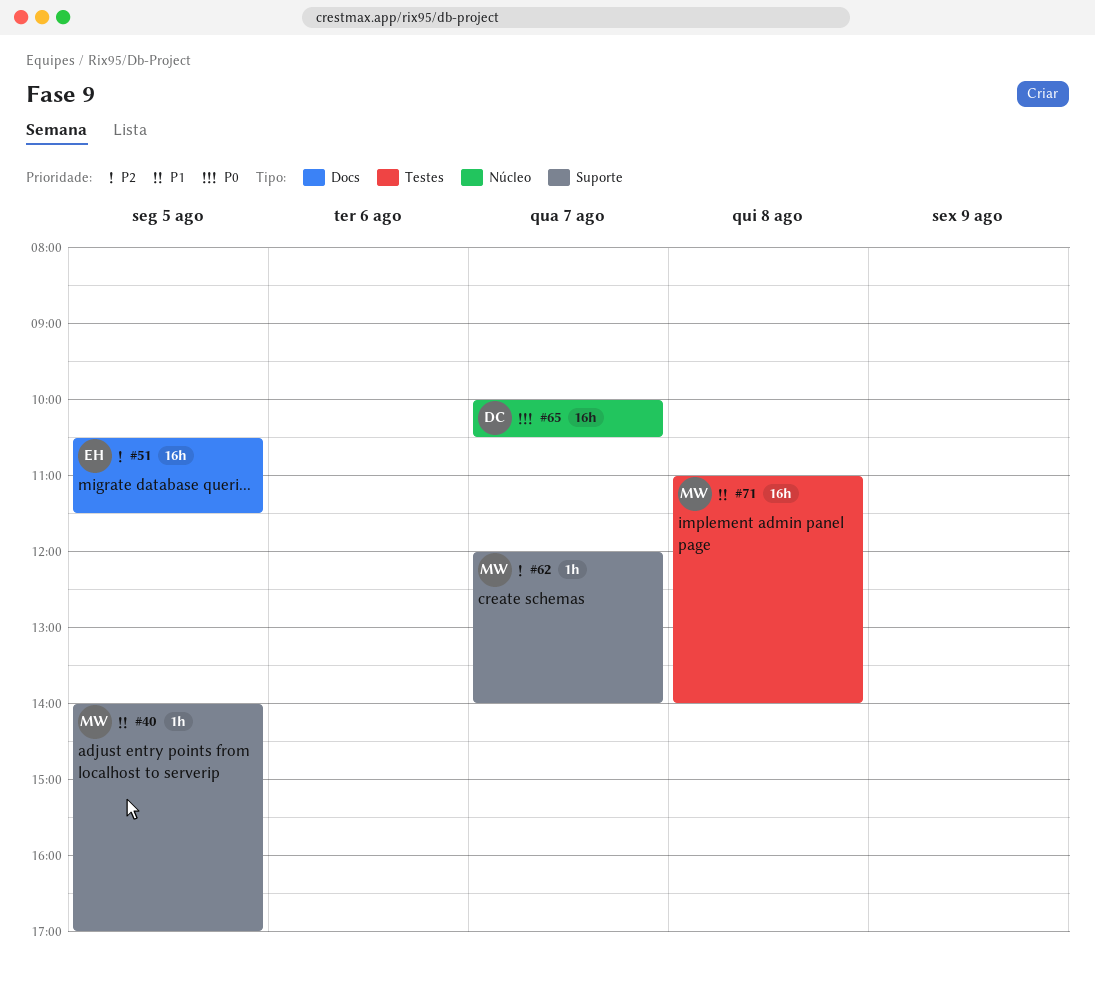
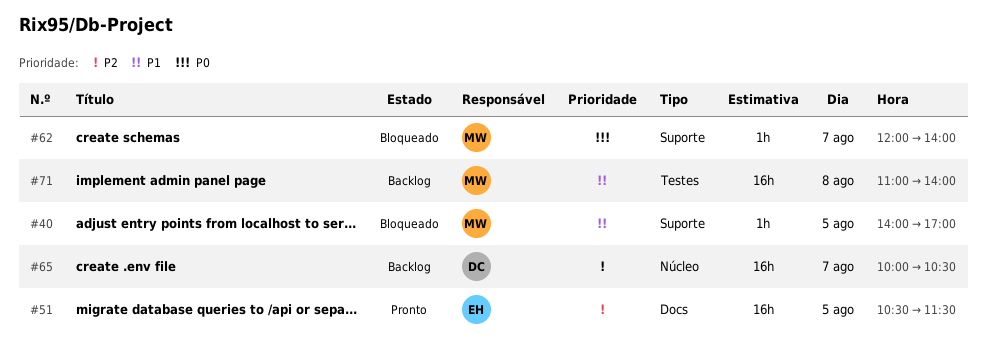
#62, priority: P2 -> P0
#65, priority: P0 -> P2

